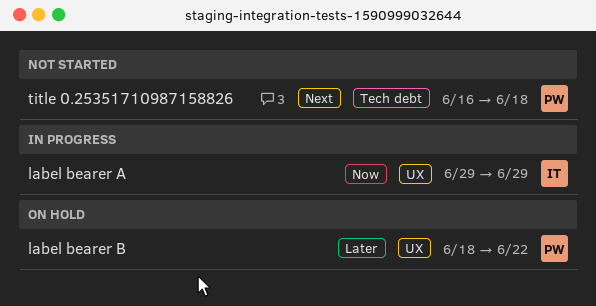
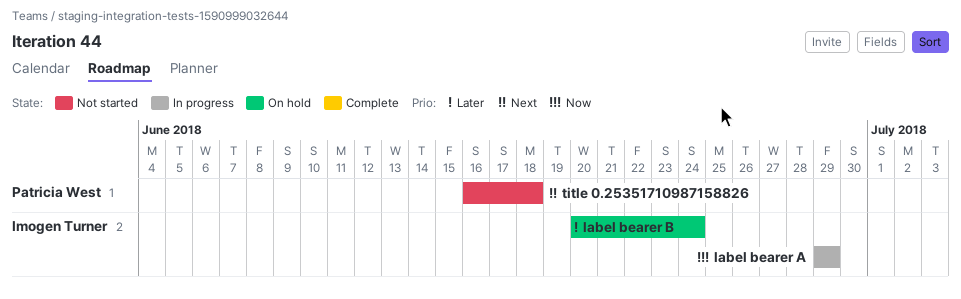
label bearer B, owner: Patricia West -> Imogen Turner
label bearer B, start: Jun 18 -> Jun 20
label bearer B, due: Jun 22 -> Jun 24

